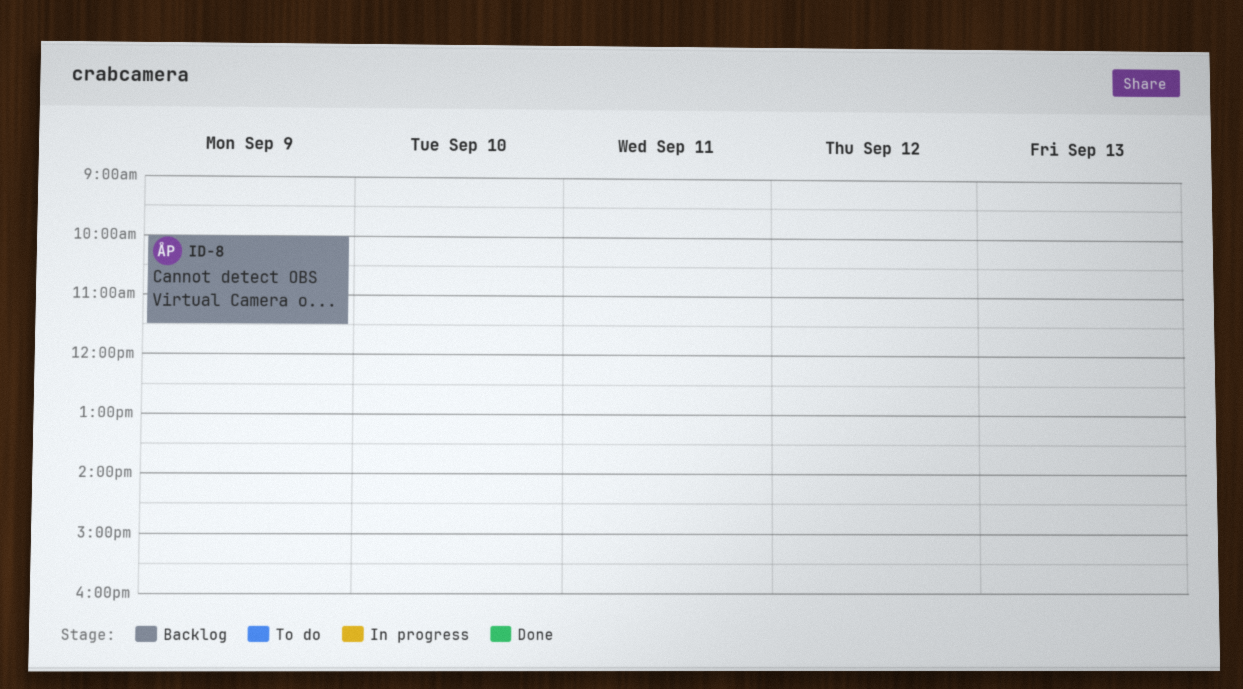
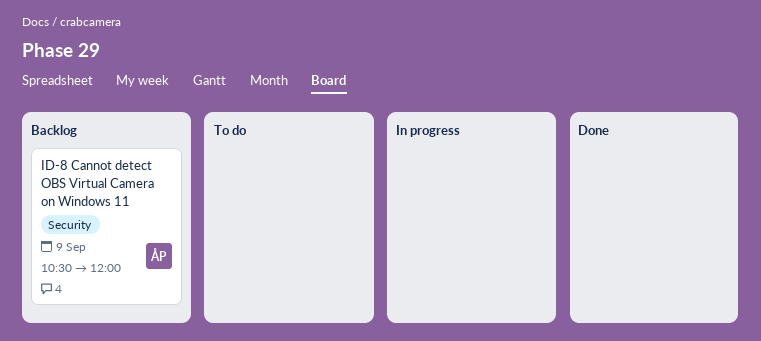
ID-8, begins: 10:00 -> 10:30
ID-8, ends: 11:30 -> 12:00

